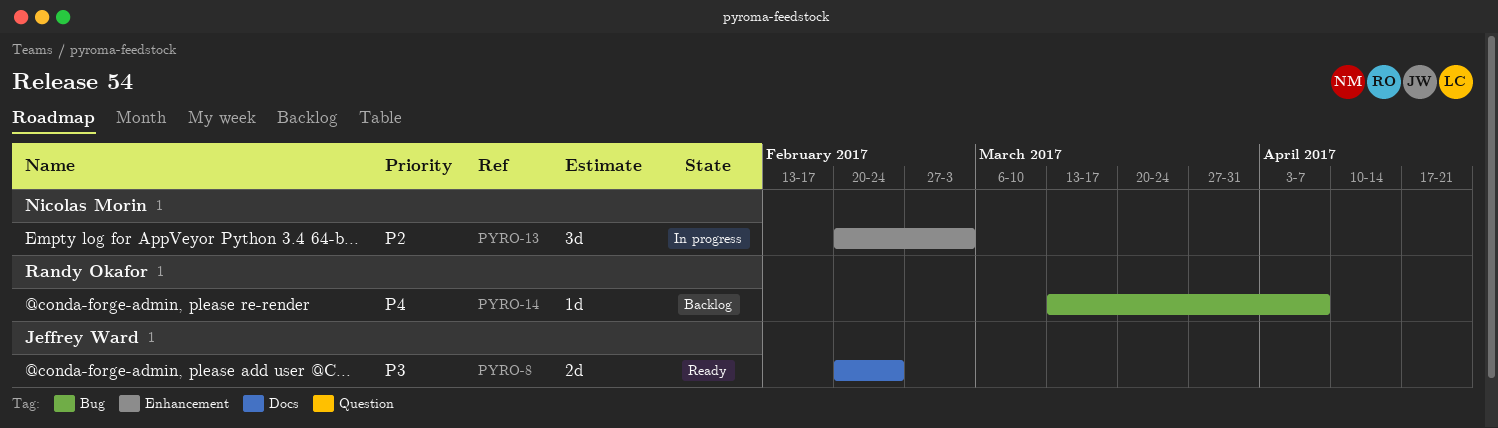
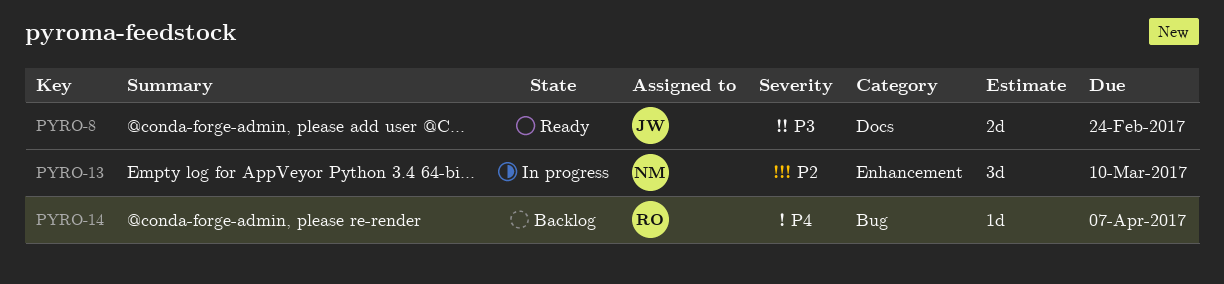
PYRO-13, due: Mar 3 -> Mar 10

